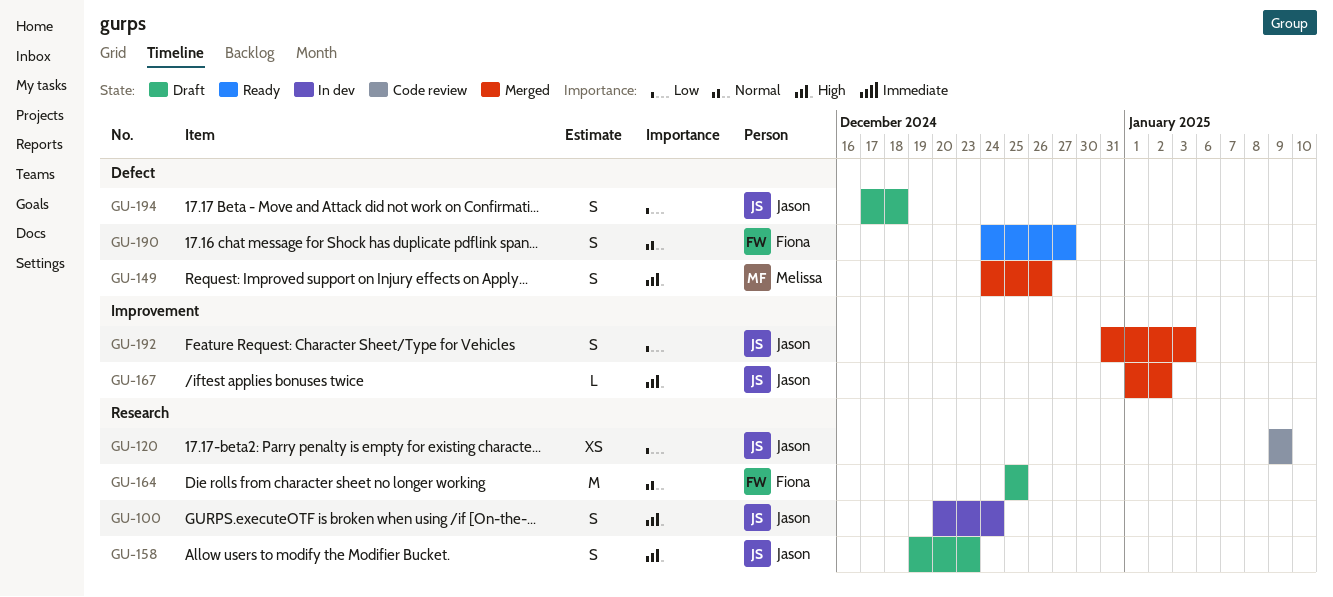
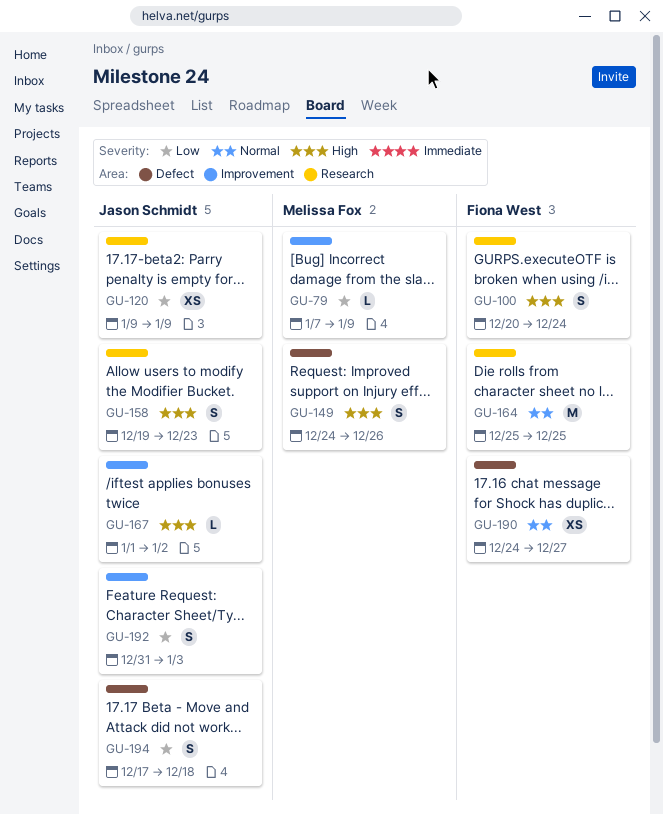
GU-79: none -> present
GU-100, owner: Jason Schmidt -> Fiona West
GU-190, estimate: S -> XS

